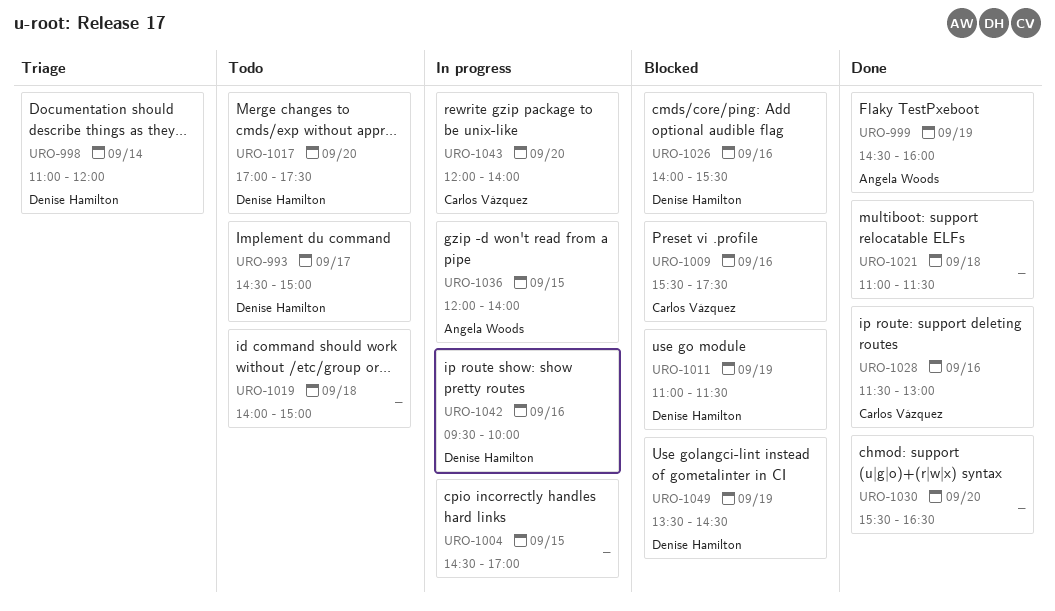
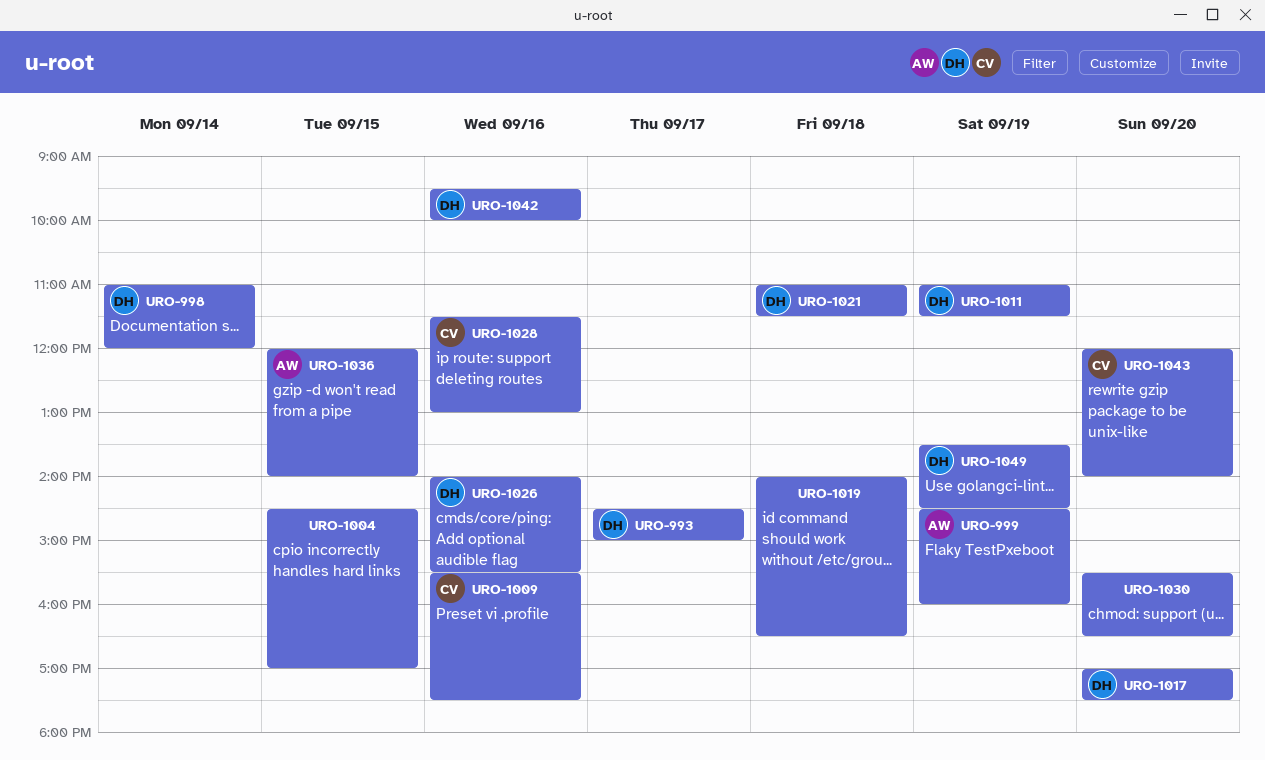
URO-1019, ends: 15:00 -> 16:30
URO-1021, owner: none -> Denise Hamilton

